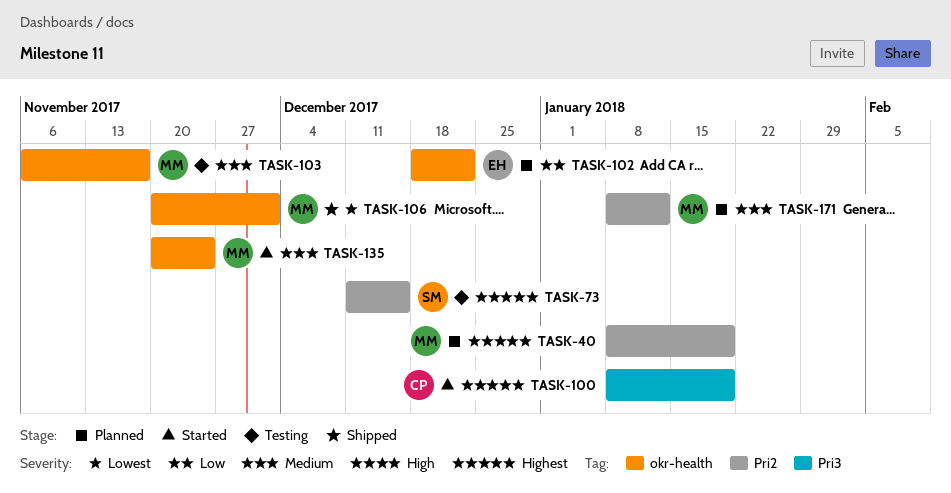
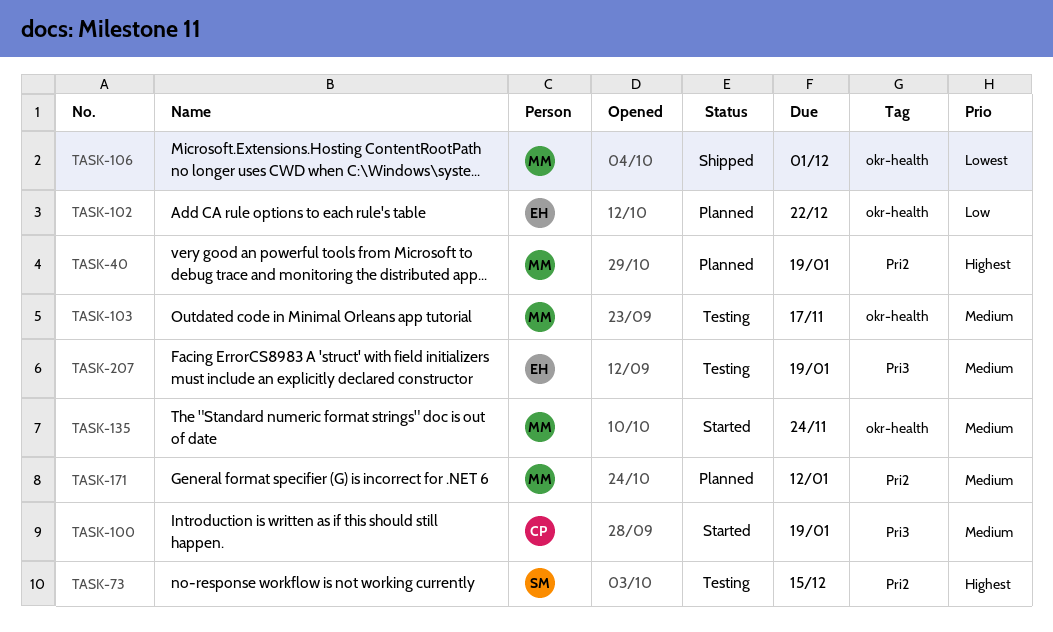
TASK-100, priority: Highest -> Medium
TASK-207: none -> present

